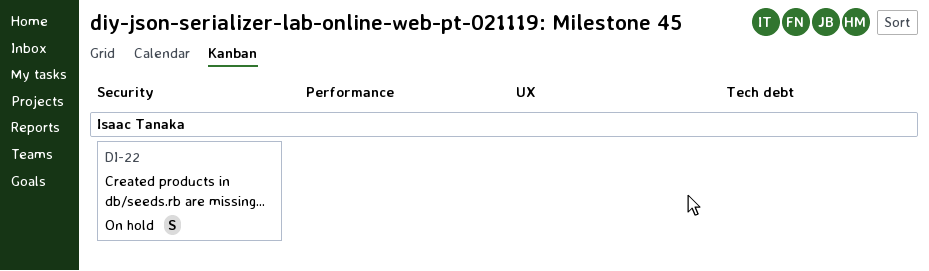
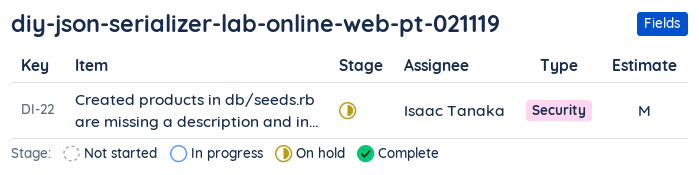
DI-22, estimate: S -> M

